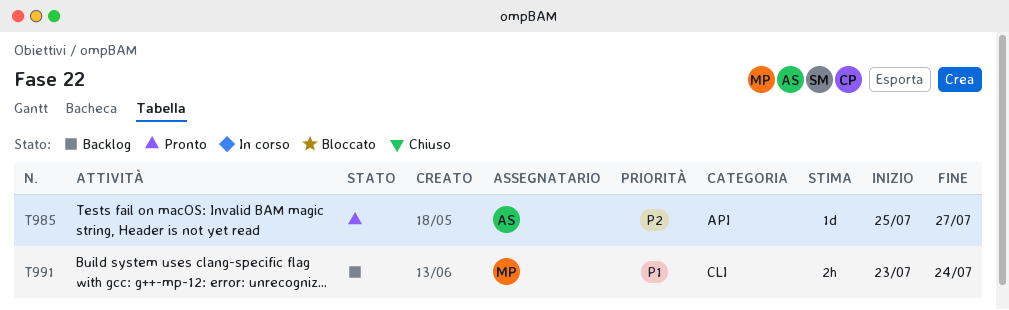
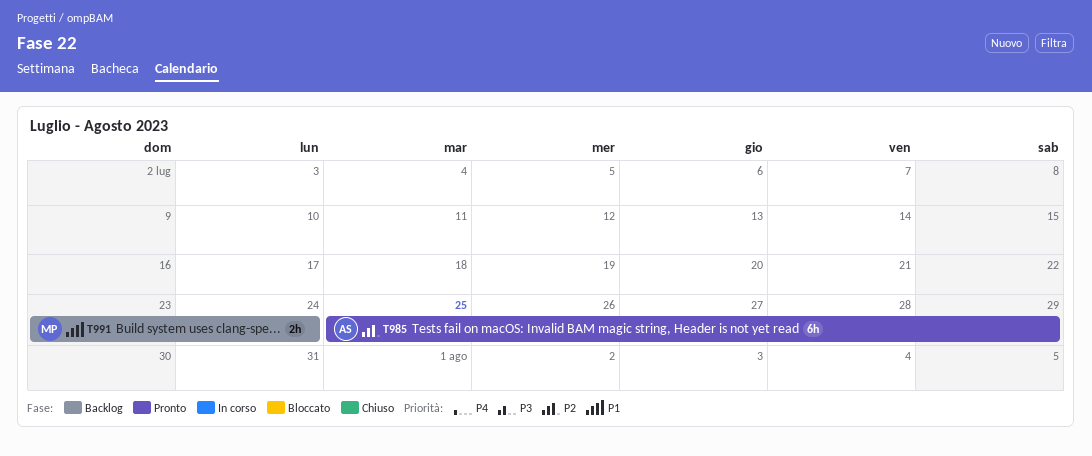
T985, estimate: 1d -> 6h
T985, due: Jul 27 -> Jul 29

